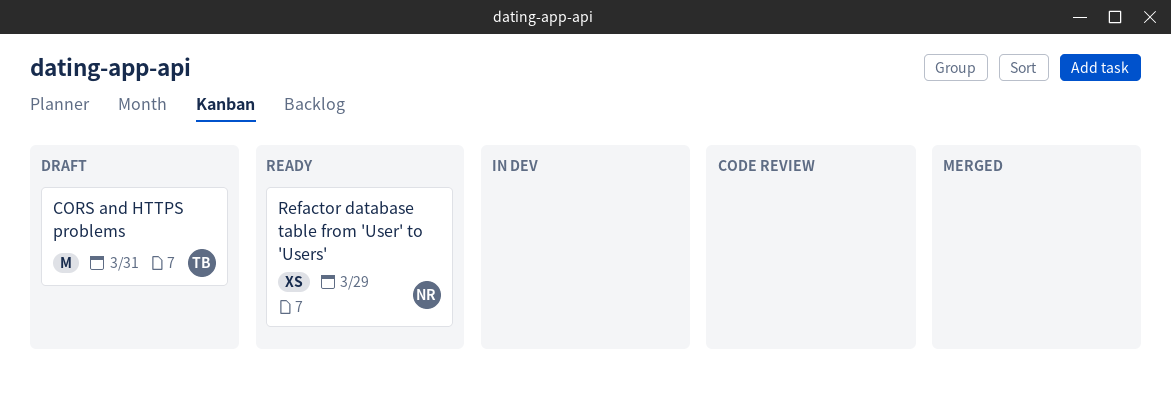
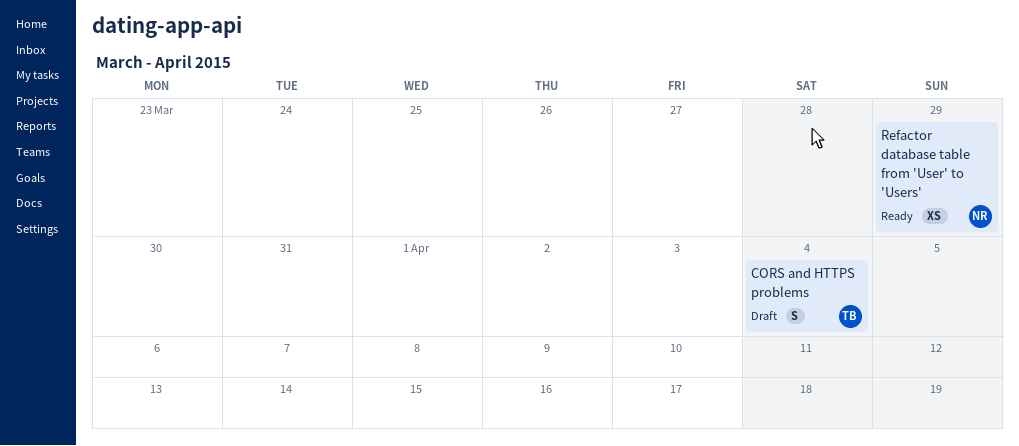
CORS and HTTPS problems, estimate: M -> S
CORS and HTTPS problems, due: Mar 31 -> Apr 4

